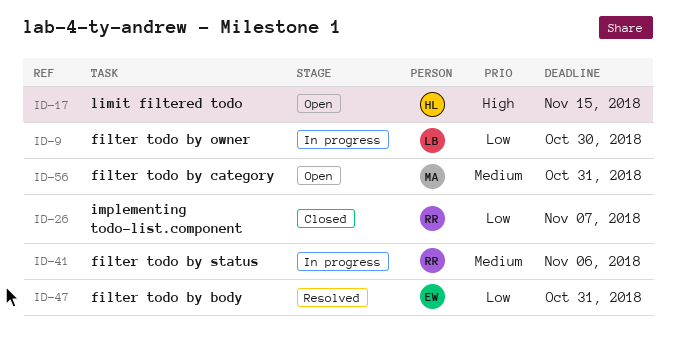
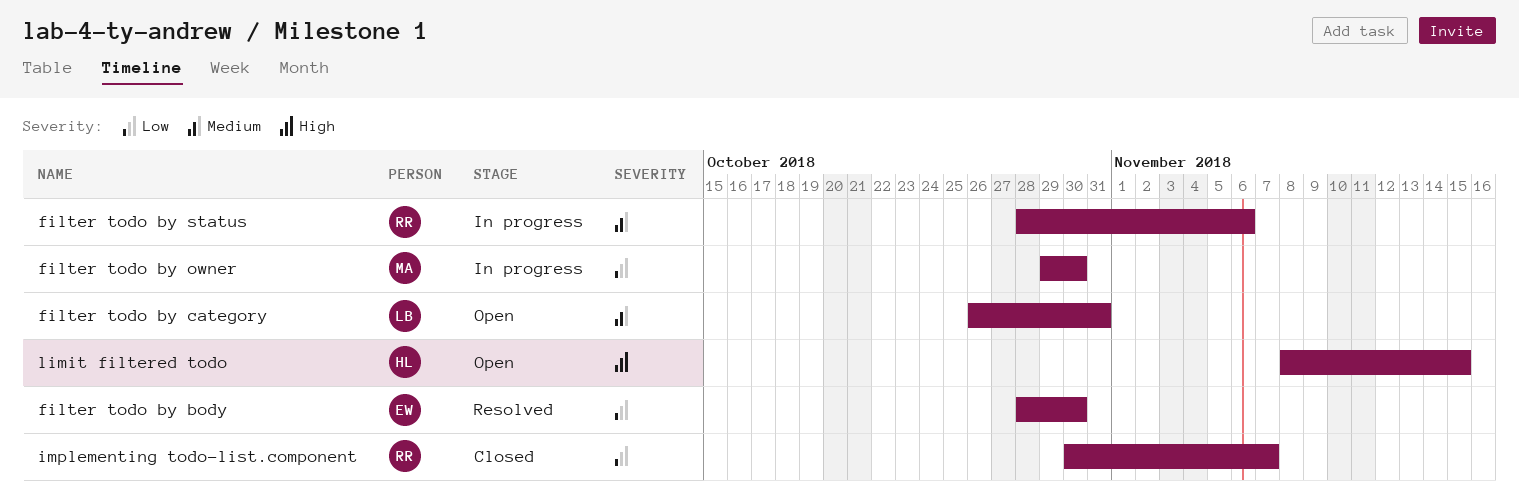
filter todo by body, due: Oct 31 -> Oct 30
filter todo by category, owner: MA -> LB
filter todo by owner, owner: LB -> MA

